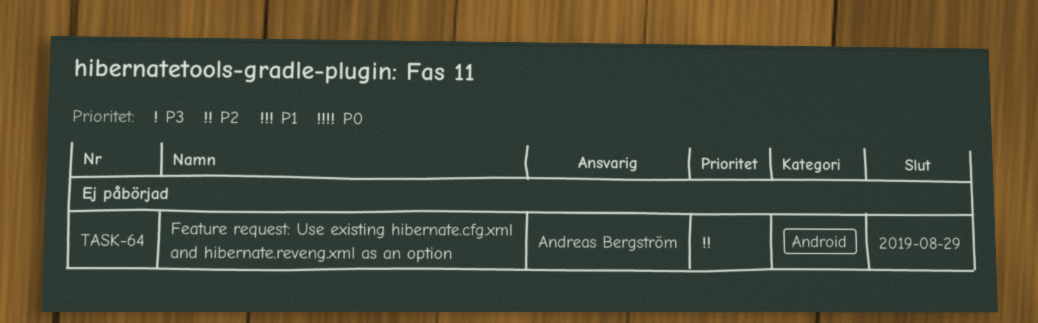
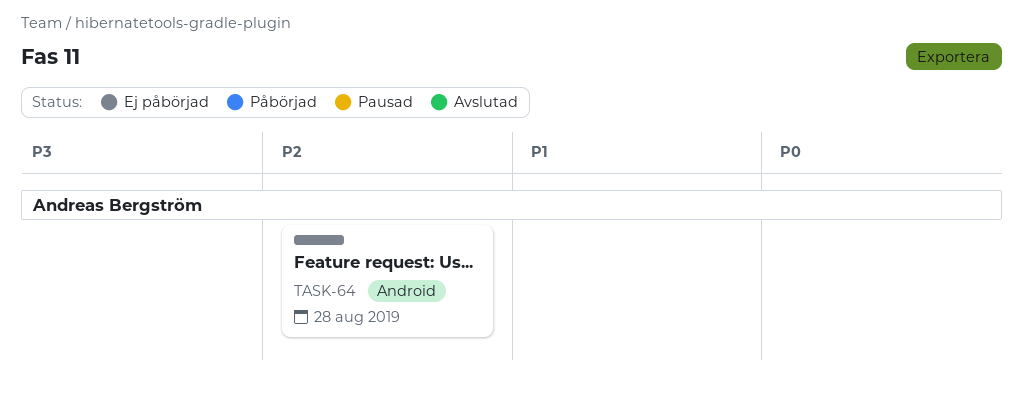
TASK-64, due: Aug 29 -> Aug 28

